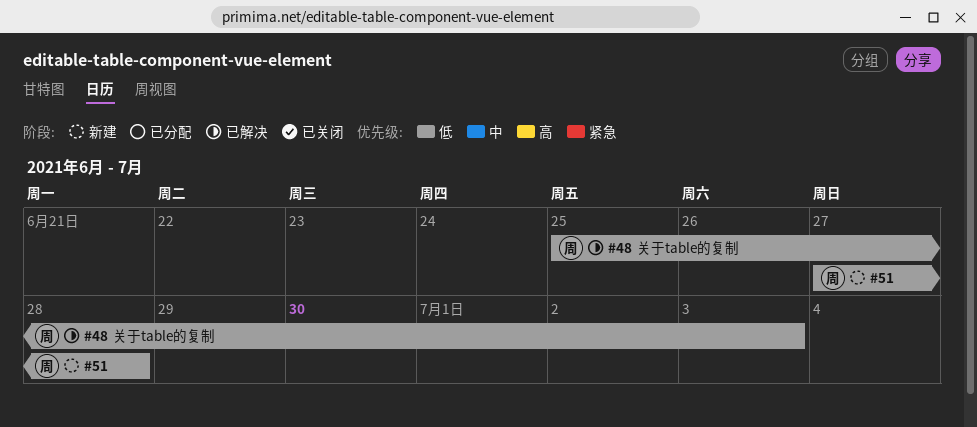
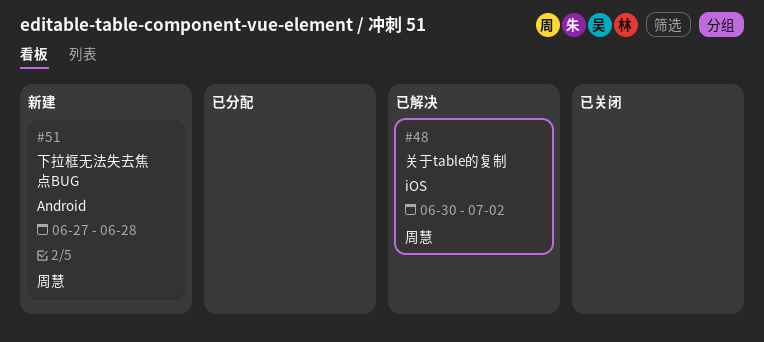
#48, start: Jun 25 -> Jun 30
#48, due: Jul 3 -> Jul 2

